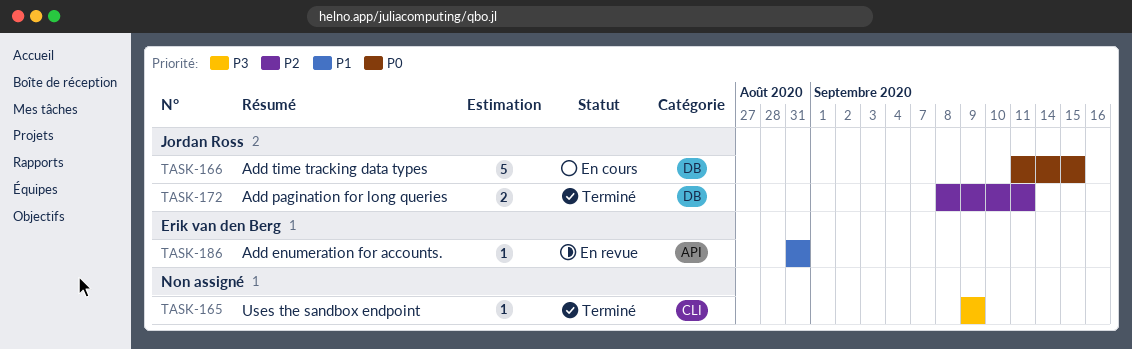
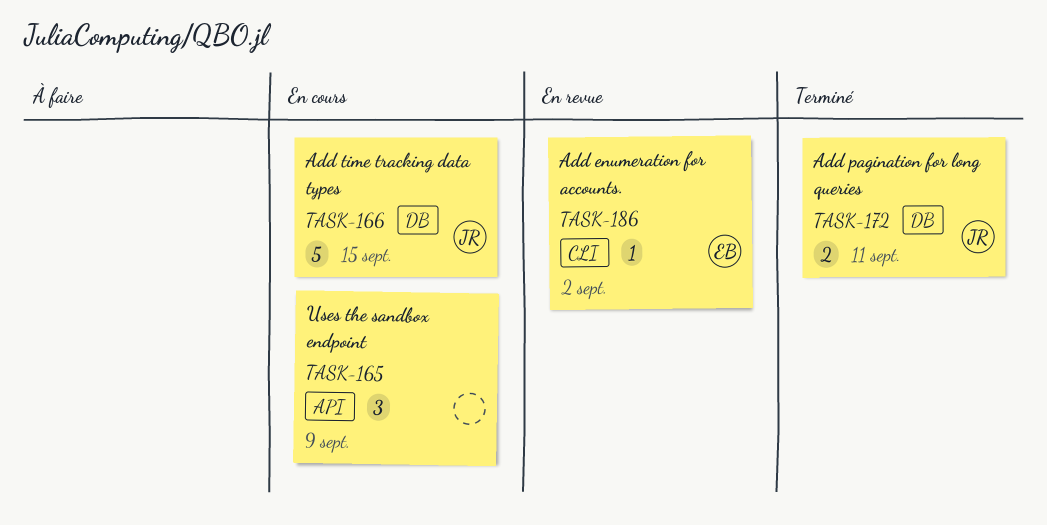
TASK-165, status: Terminé -> En cours
TASK-165, label: CLI -> API
TASK-165, estimate: 1 -> 3
TASK-186, label: API -> CLI
TASK-186, due: Aug 31 -> Sep 2

